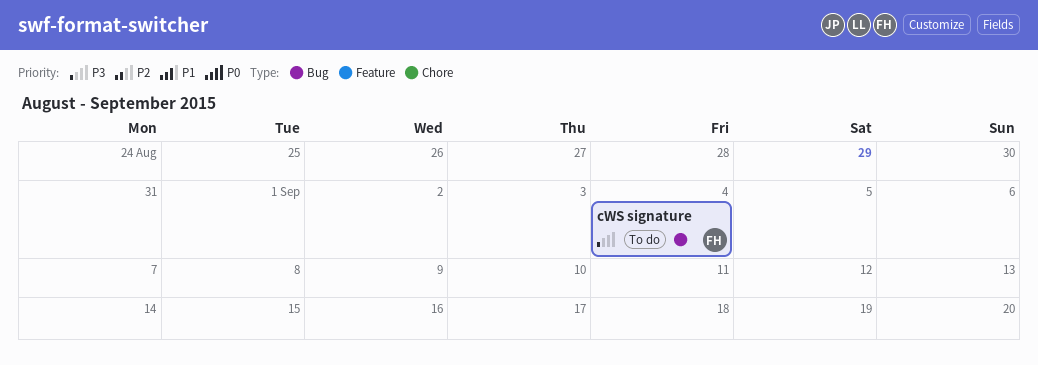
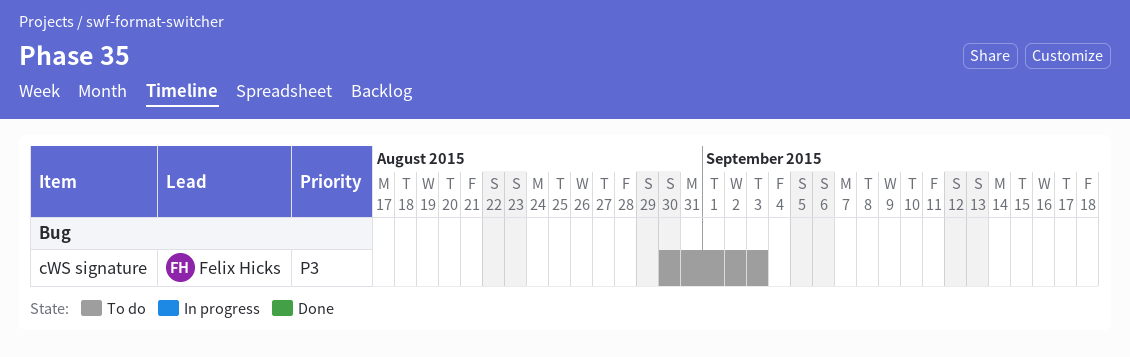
cWS signature, due: Sep 4 -> Sep 3

